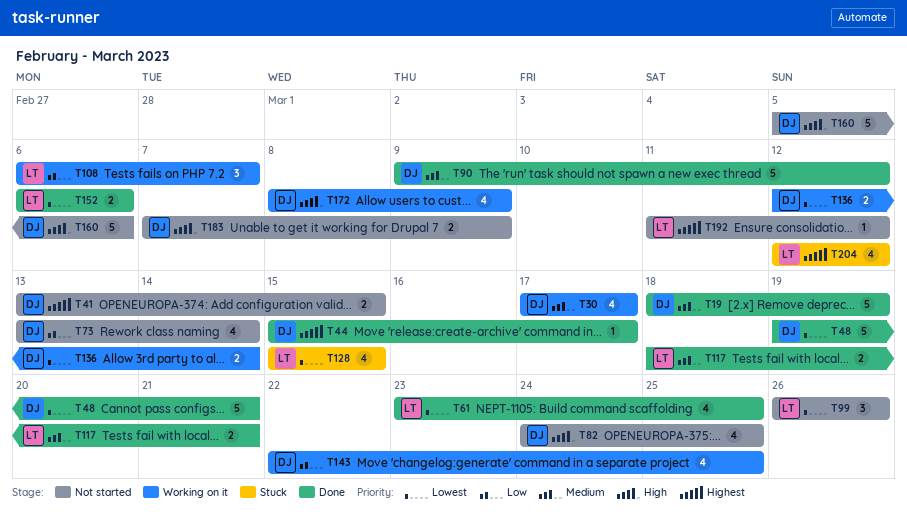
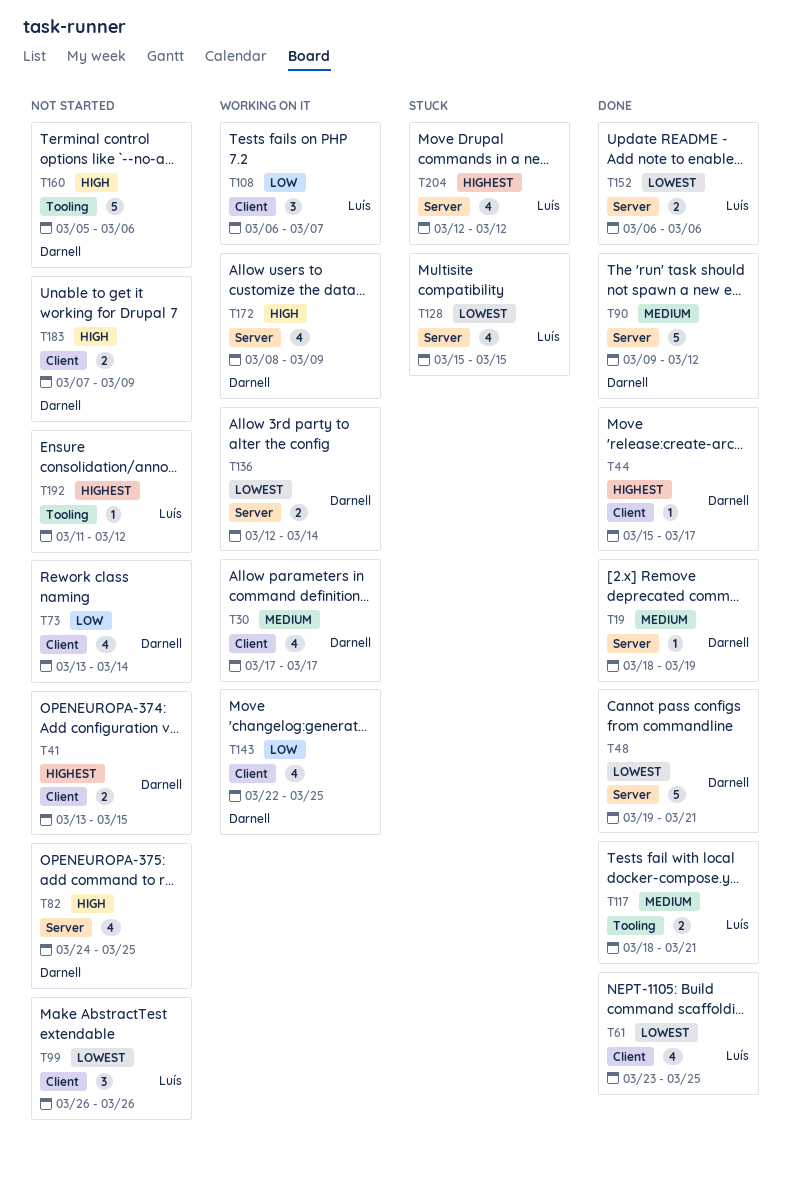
T19, estimate: 5 -> 1

